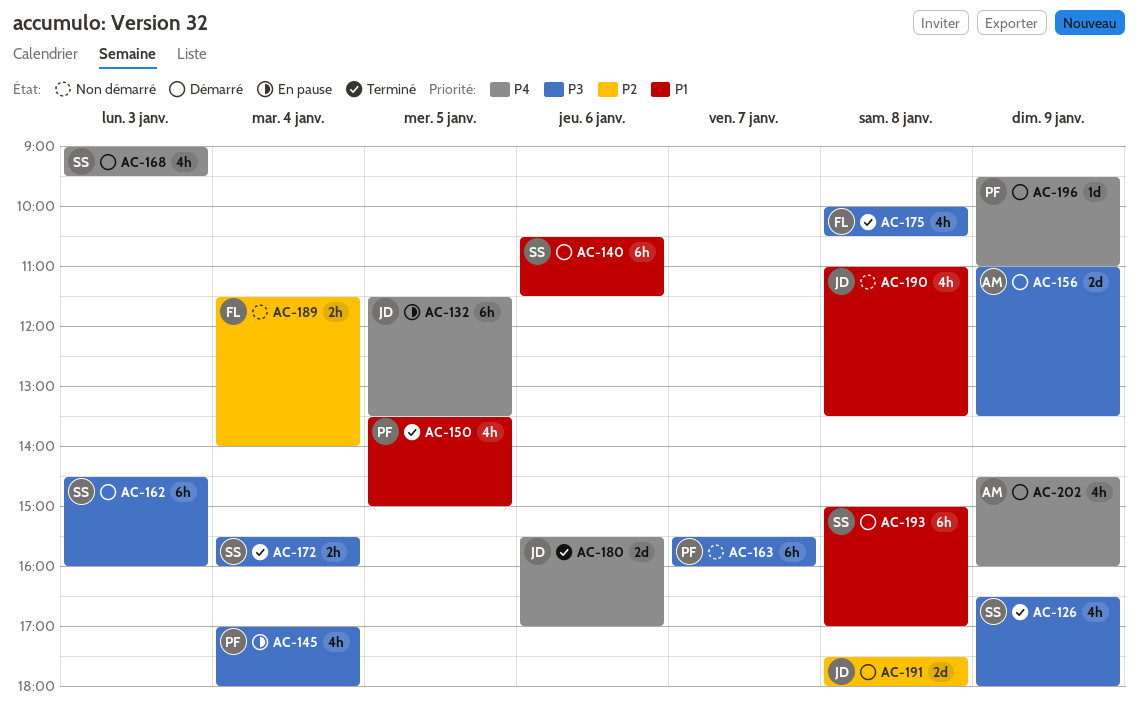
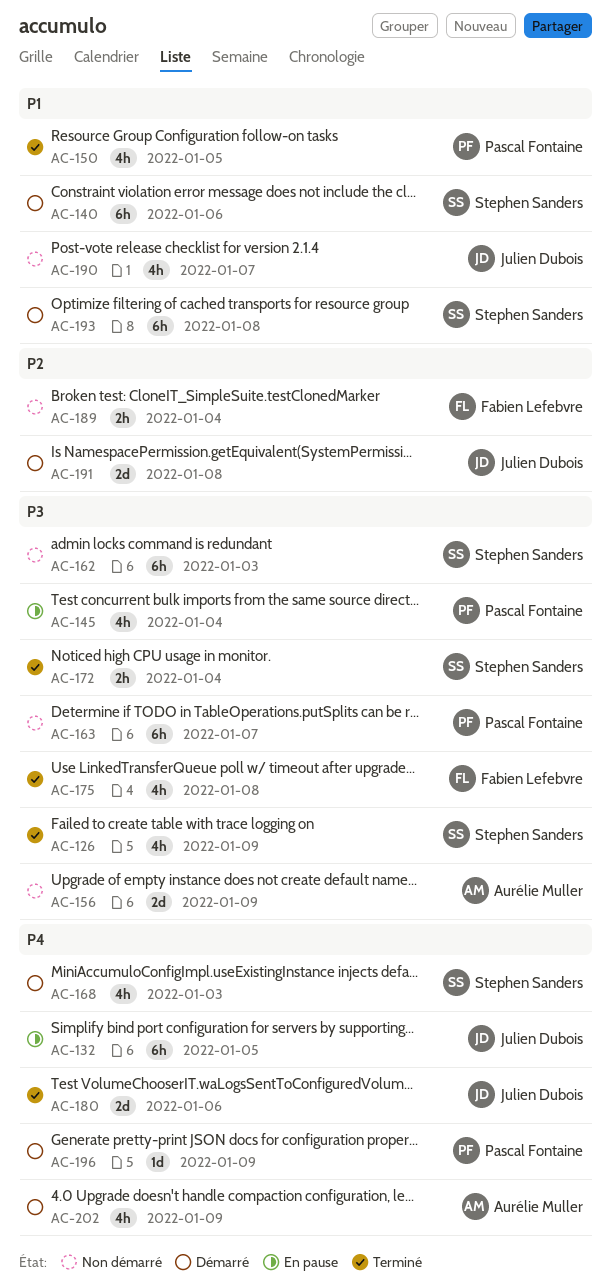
AC-156, status: Démarré -> Non démarré
AC-162, status: Démarré -> Non démarré
AC-190, day: Jan 8 -> Jan 7

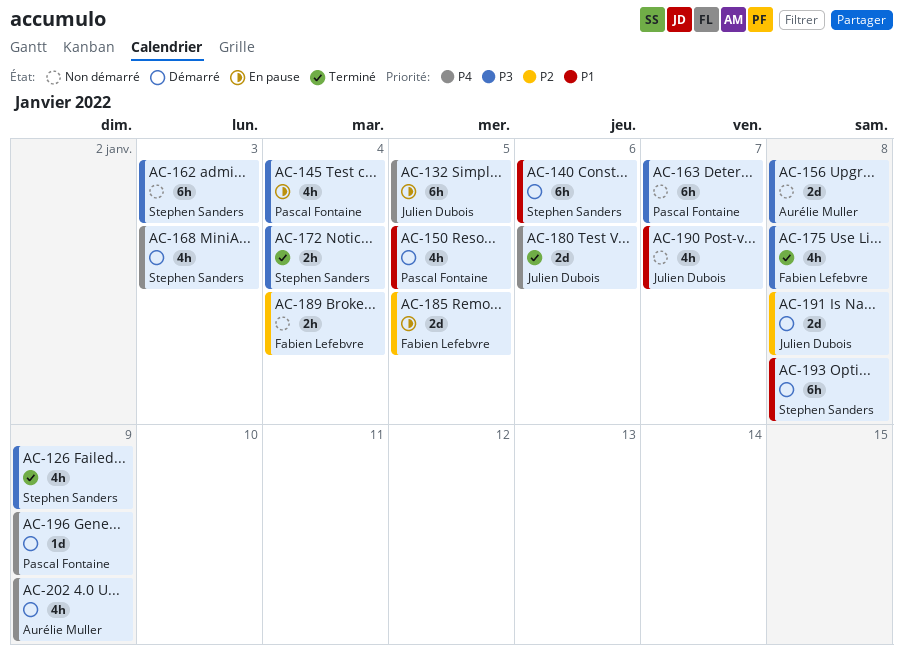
AC-150, status: Terminé -> Démarré
AC-156, day: Jan 9 -> Jan 8
AC-185: none -> present

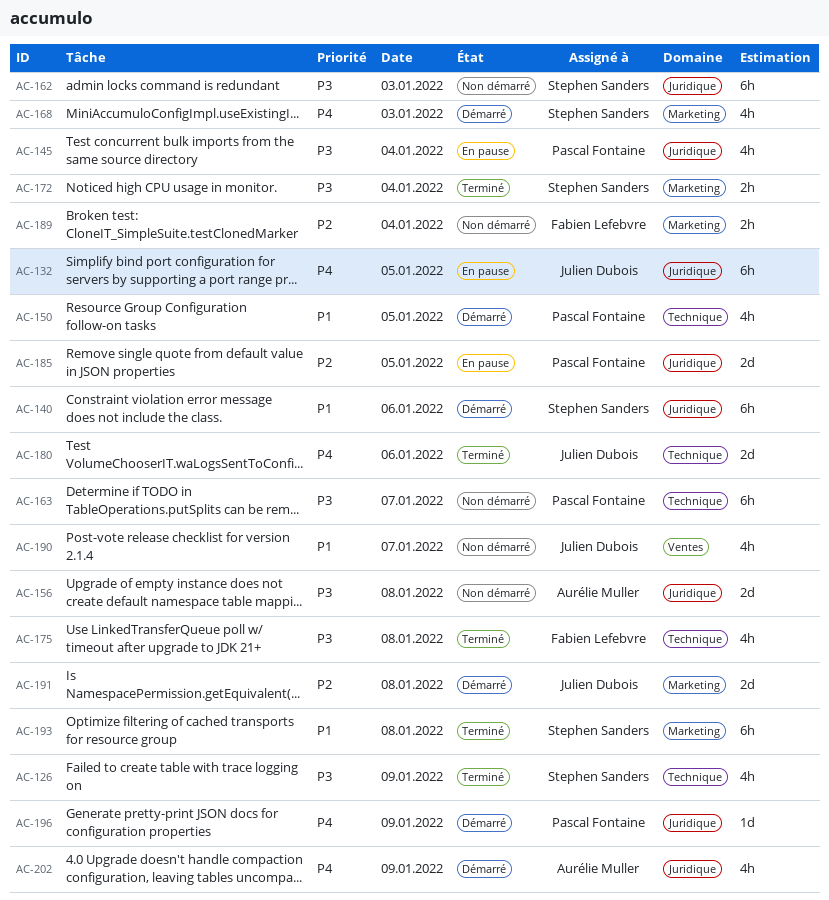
AC-185, owner: Fabien Lefebvre -> Pascal Fontaine
AC-193, status: Démarré -> Terminé

